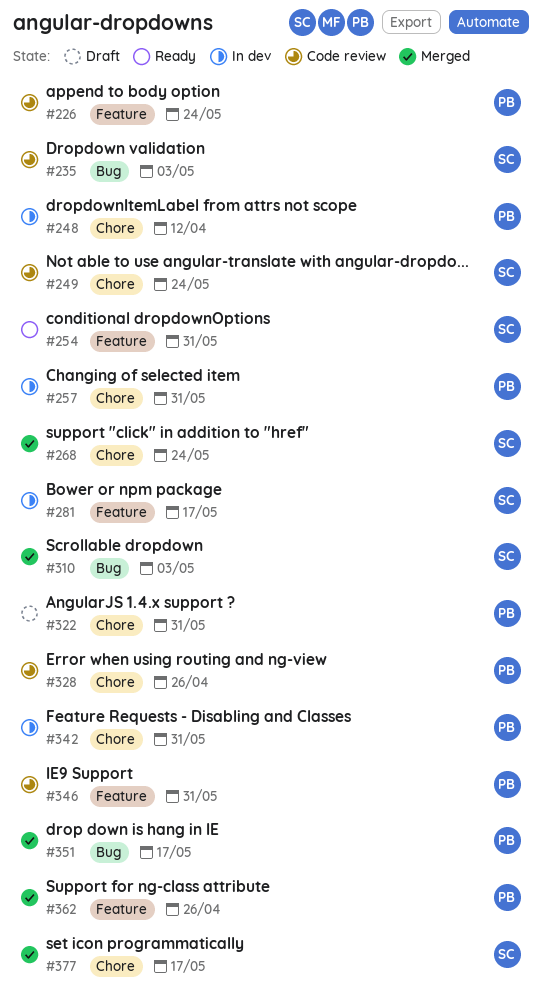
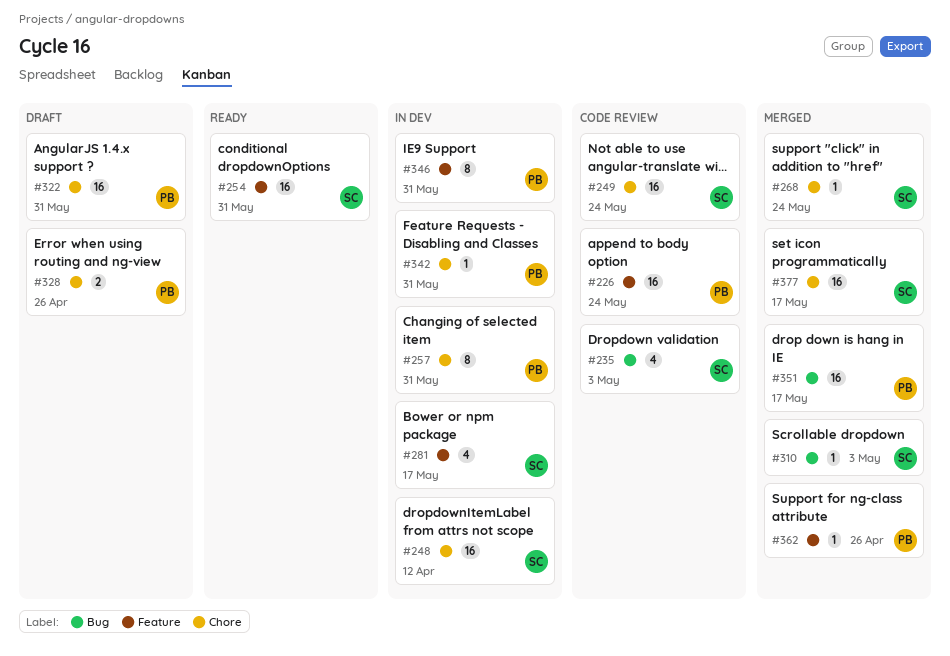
#248, owner: PB -> SC
#328, status: Code review -> Draft
#346, status: Code review -> In dev

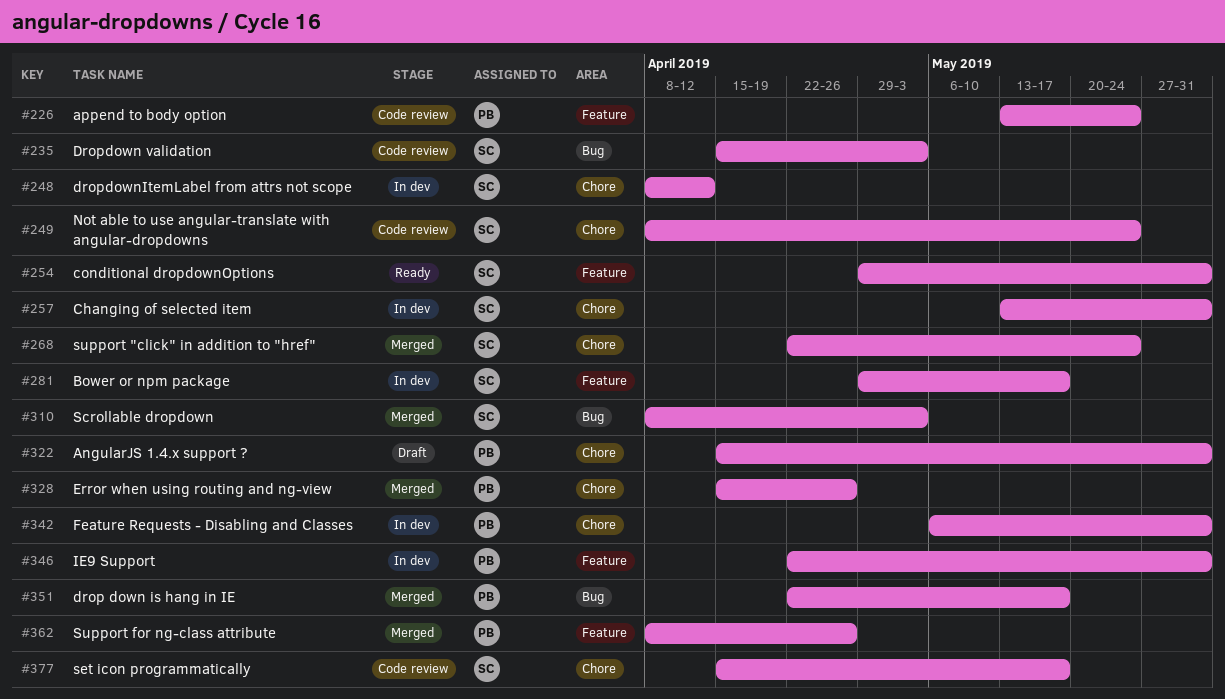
#257, owner: PB -> SC
#328, status: Draft -> Merged
#377, status: Merged -> Code review

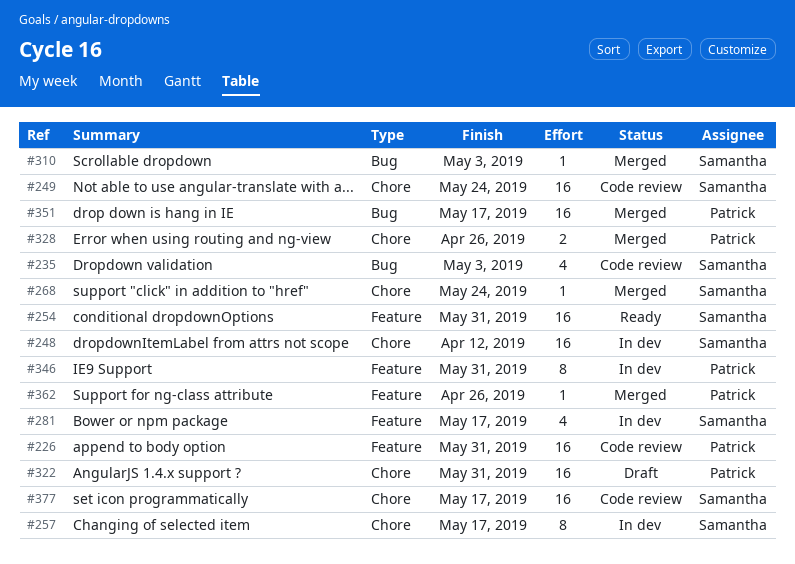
#226, due: May 24 -> May 31
#257, due: May 31 -> May 17
#342: present -> none

